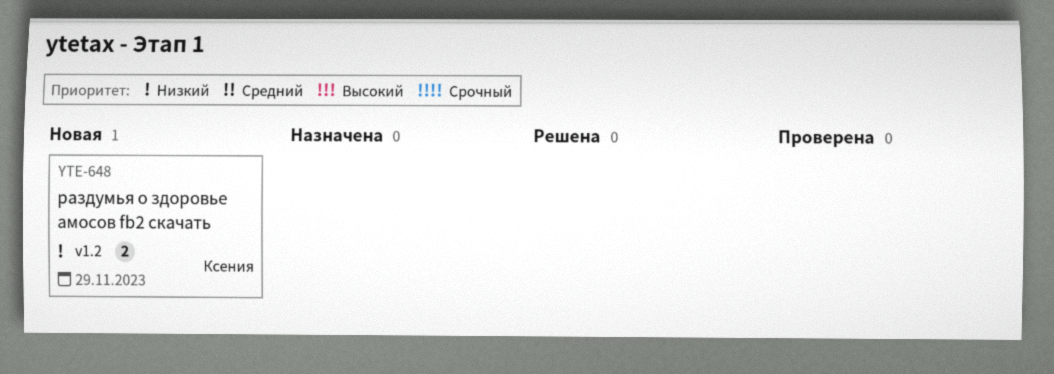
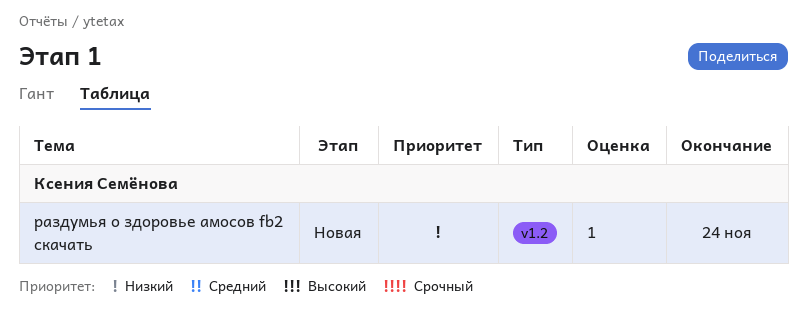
раздумья о здоровье амосов fb2 скачать, estimate: 2 -> 1
раздумья о здоровье амосов fb2 скачать, due: Nov 29 -> Nov 24

